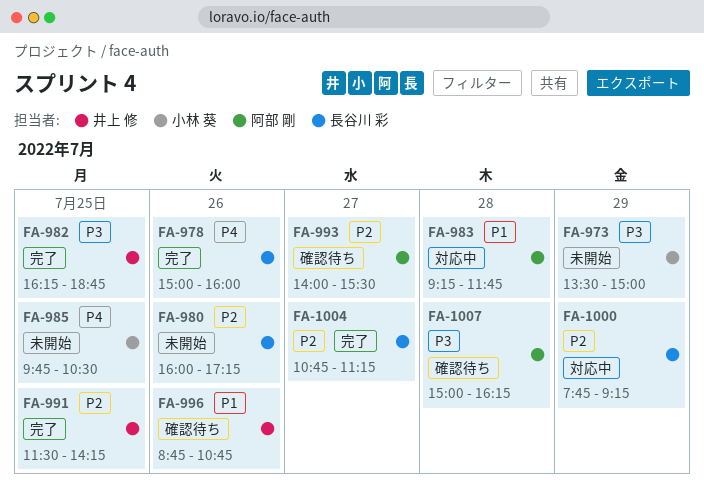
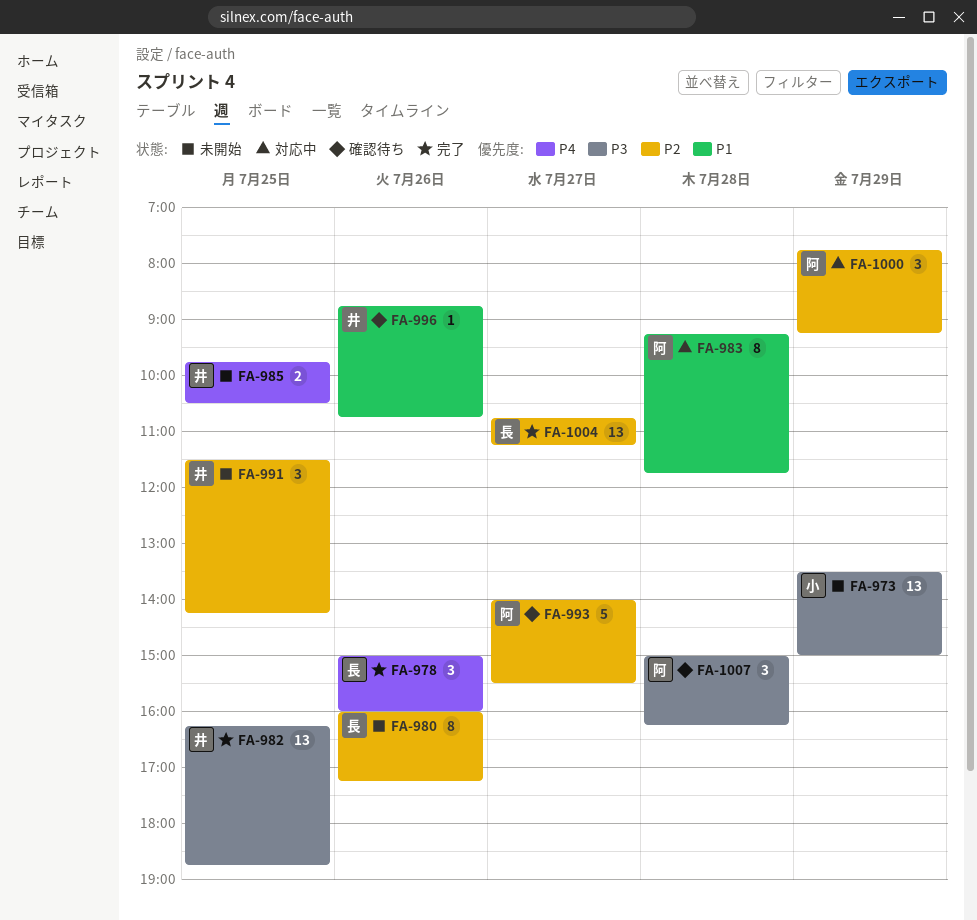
FA-985, owner: 小林 葵 -> 井上 修
FA-991, status: 完了 -> 未開始
FA-1000, owner: 長谷川 彩 -> 阿部 剛

